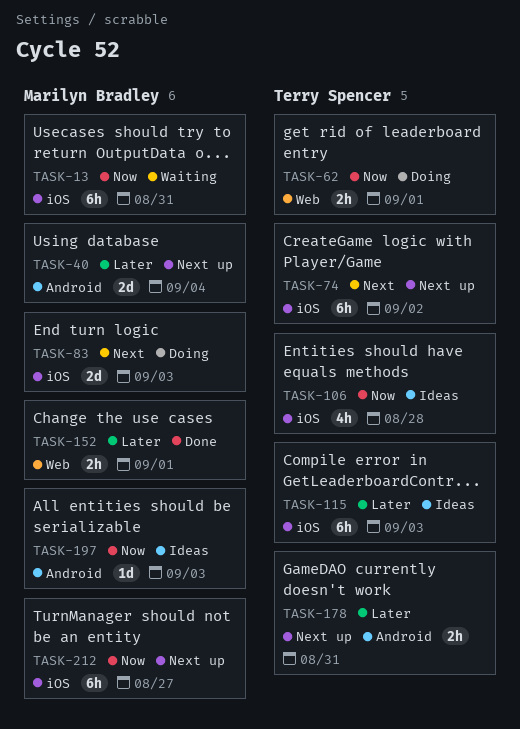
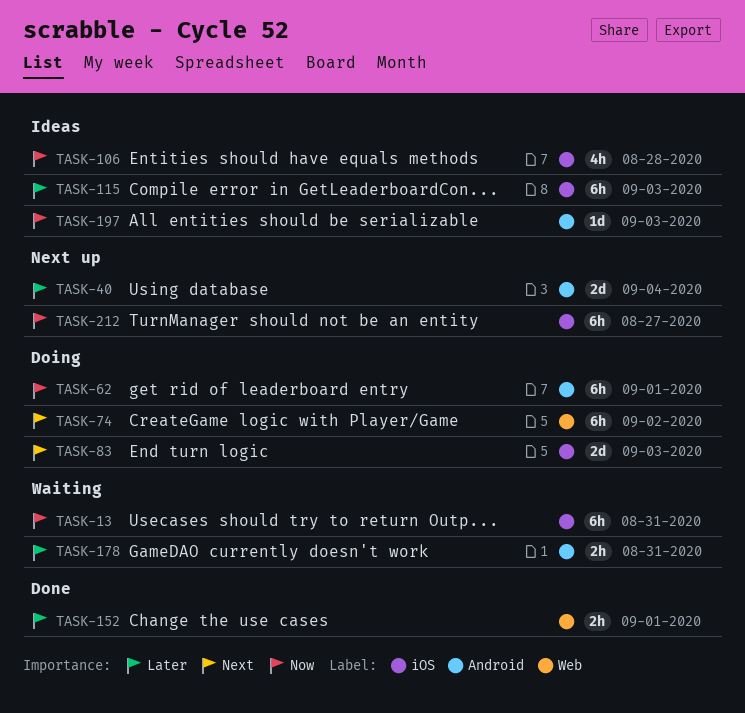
TASK-62, label: Web -> Android
TASK-62, estimate: 2h -> 6h
TASK-74, status: Next up -> Doing
TASK-74, label: iOS -> Web
TASK-178, status: Next up -> Waiting

